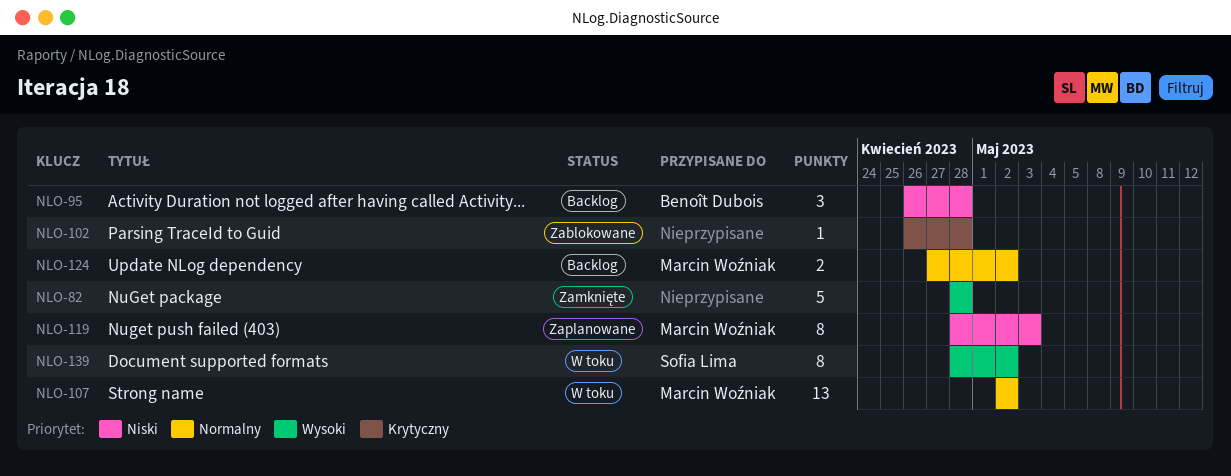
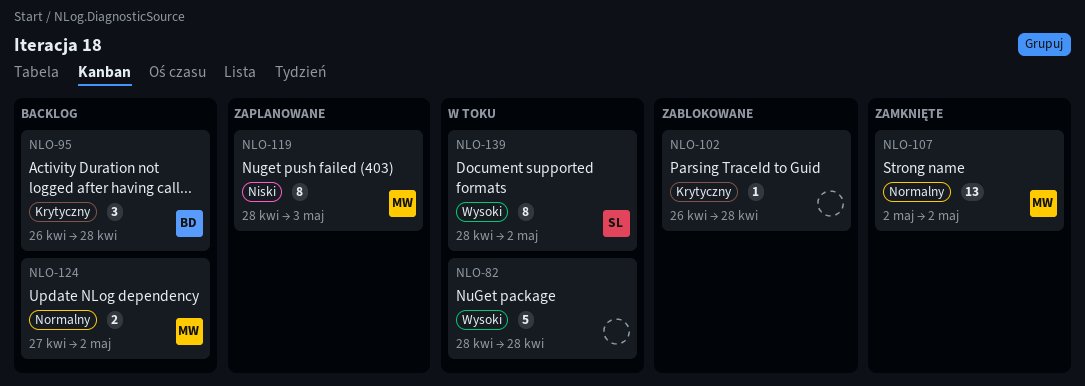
NLO-82, status: Zamknięte -> W toku
NLO-95, priority: Niski -> Krytyczny
NLO-107, status: W toku -> Zamknięte

